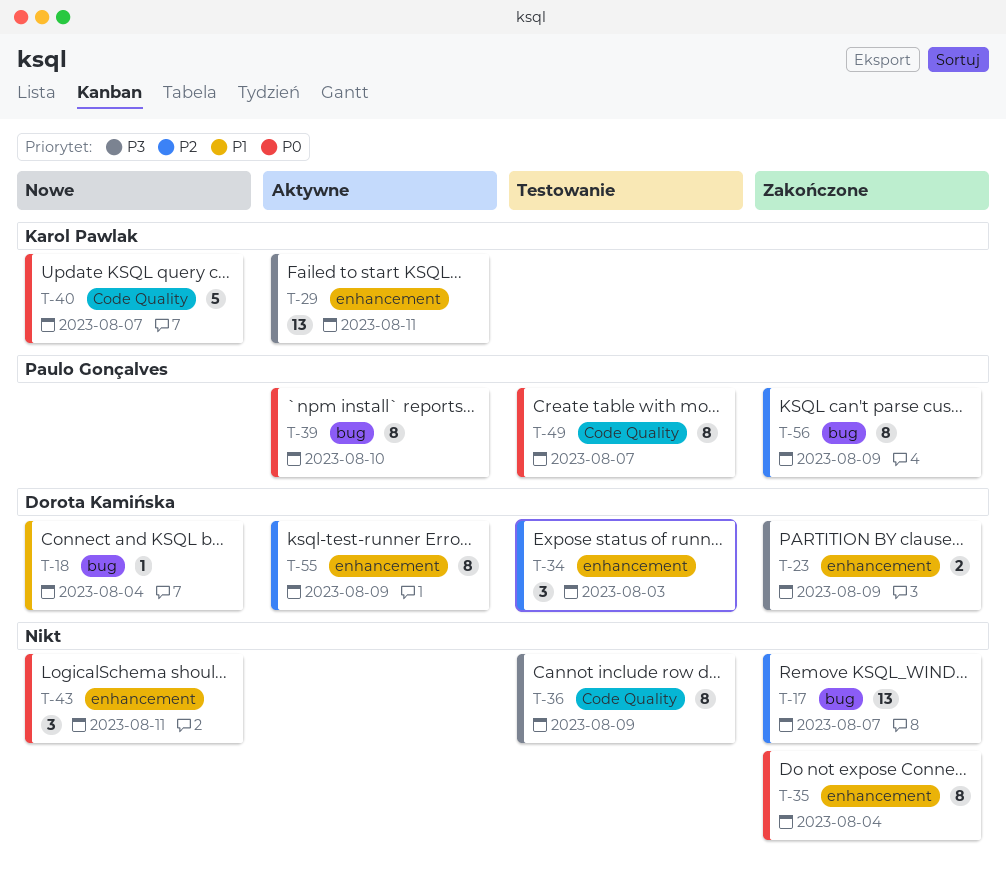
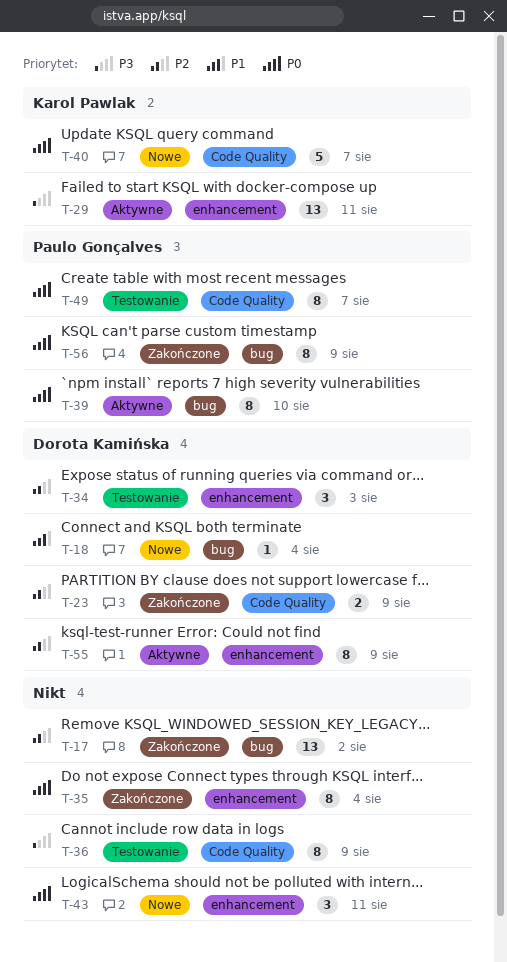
T-17, due: Aug 7 -> Aug 2
T-23, priority: P3 -> P2
T-23, label: enhancement -> Code Quality
T-56, priority: P2 -> P0

